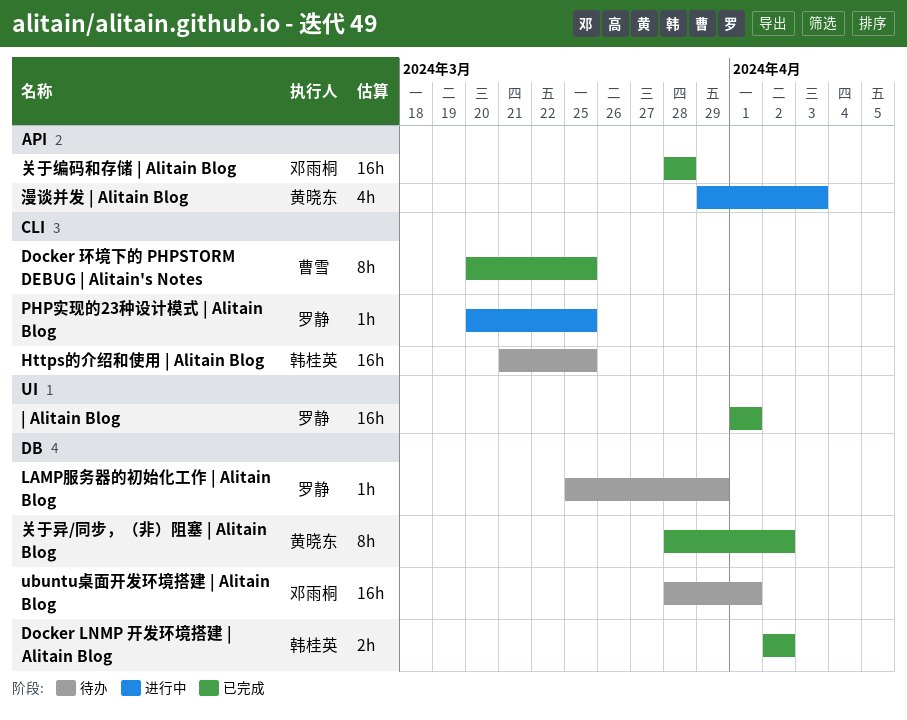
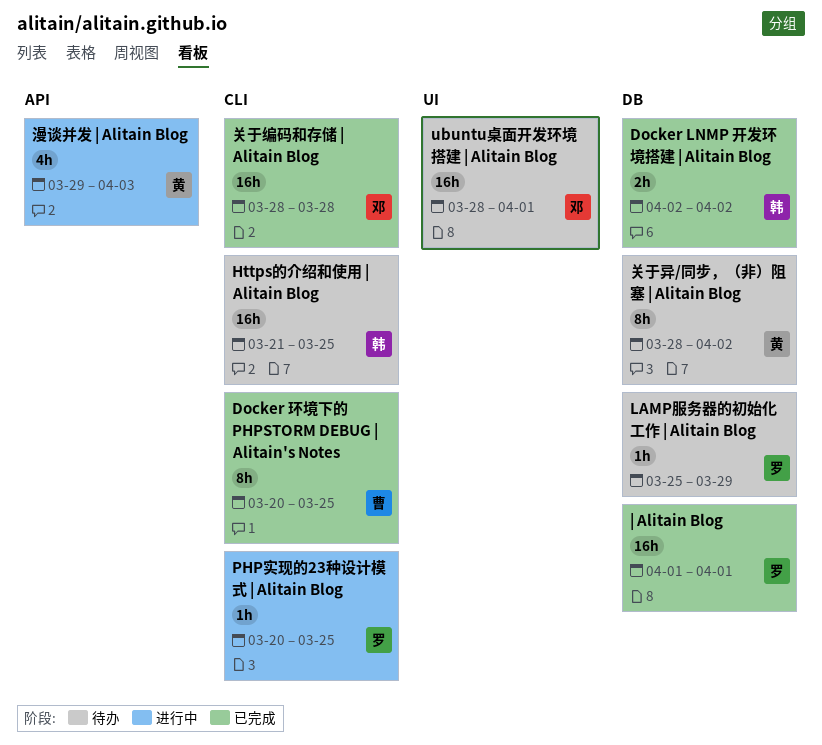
ubuntu桌面开发环境搭建 | Alitain Blog, label: DB -> UI
| Alitain Blog, label: UI -> DB
关于异/同步，（非）阻塞 | Alitain Blog, status: 已完成 -> 待办
关于编码和存储 | Alitain Blog, label: API -> CLI

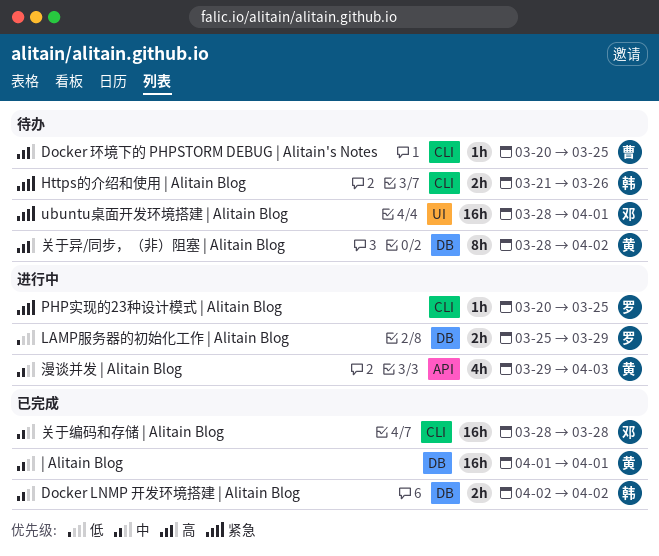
Docker 环境下的 PHPSTORM DEBUG | Alitain's Notes, status: 已完成 -> 待办
Docker 环境下的 PHPSTORM DEBUG | Alitain's Notes, estimate: 8h -> 1h
Https的介绍和使用 | Alitain Blog, estimate: 16h -> 2h
Https的介绍和使用 | Alitain Blog, due: Mar 25 -> Mar 26
LAMP服务器的初始化工作 | Alitain Blog, status: 待办 -> 进行中
LAMP服务器的初始化工作 | Alitain Blog, estimate: 1h -> 2h
| Alitain Blog, owner: 罗 -> 黄

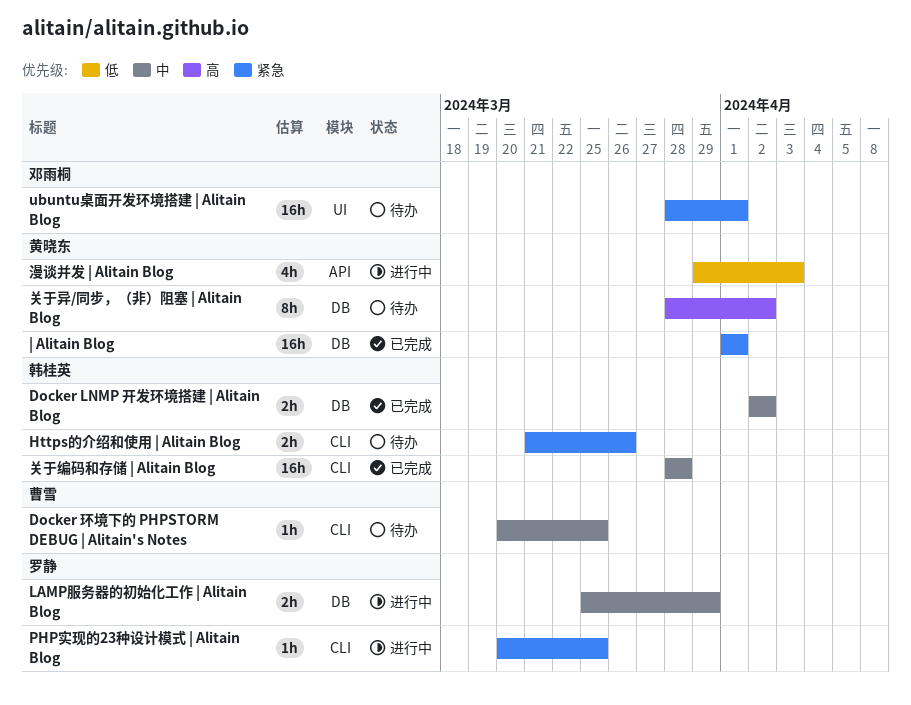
Docker 环境下的 PHPSTORM DEBUG | Alitain's Notes, priority: 高 -> 中
LAMP服务器的初始化工作 | Alitain Blog, priority: 低 -> 中
| Alitain Blog, priority: 中 -> 紧急
关于编码和存储 | Alitain Blog, owner: 邓雨桐 -> 韩桂英
漫谈并发 | Alitain Blog, priority: 中 -> 低

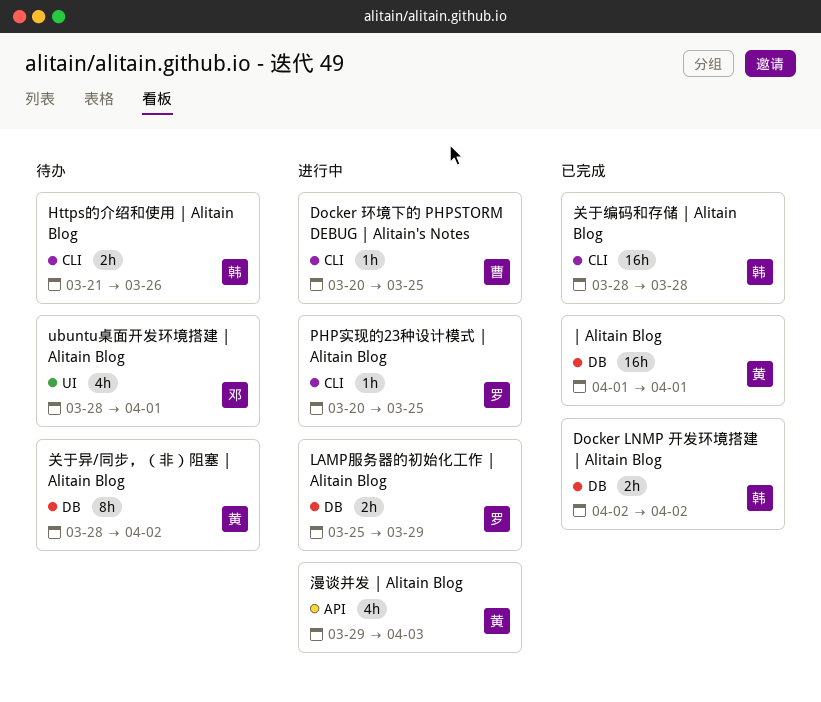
Docker 环境下的 PHPSTORM DEBUG | Alitain's Notes, status: 待办 -> 进行中
ubuntu桌面开发环境搭建 | Alitain Blog, estimate: 16h -> 4h

